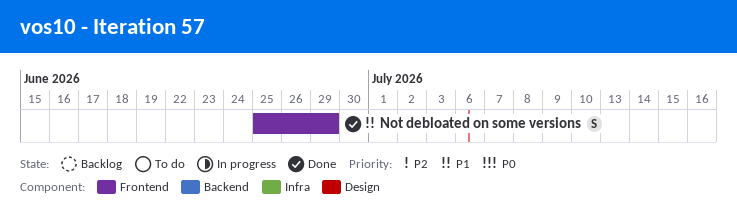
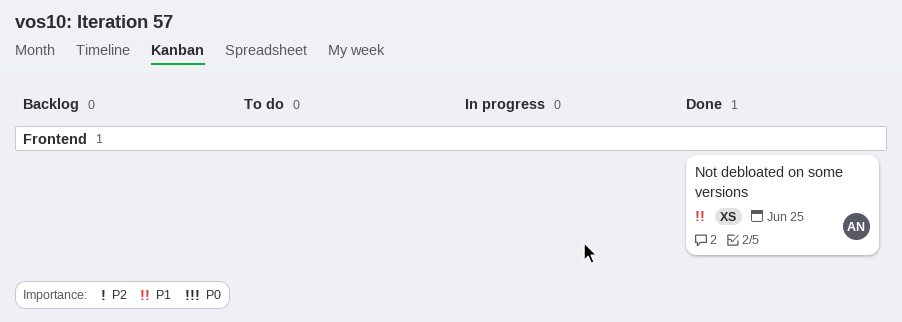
Not debloated on some versions, estimate: S -> XS
Not debloated on some versions, due: Jun 29 -> Jun 25

